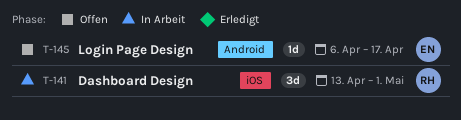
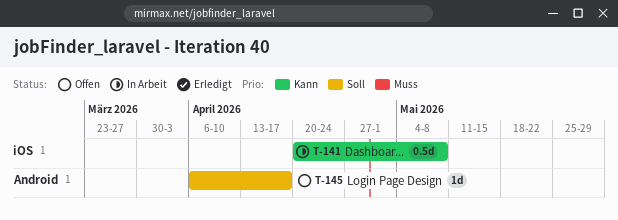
T-141, estimate: 3d -> 0.5d
T-141, start: Apr 13 -> Apr 20
T-141, due: May 1 -> May 8

